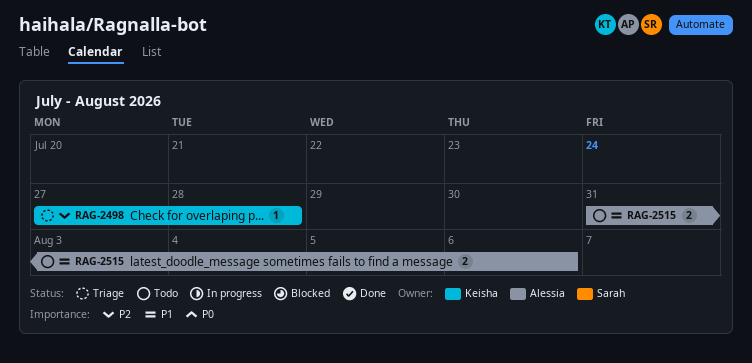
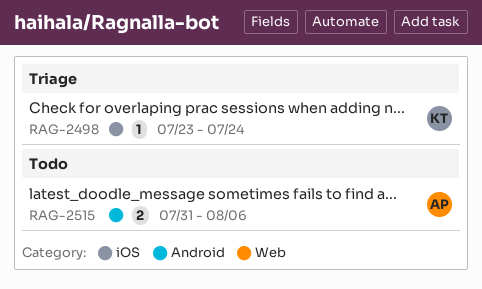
RAG-2498, start: Jul 27 -> Jul 23
RAG-2498, due: Jul 28 -> Jul 24

